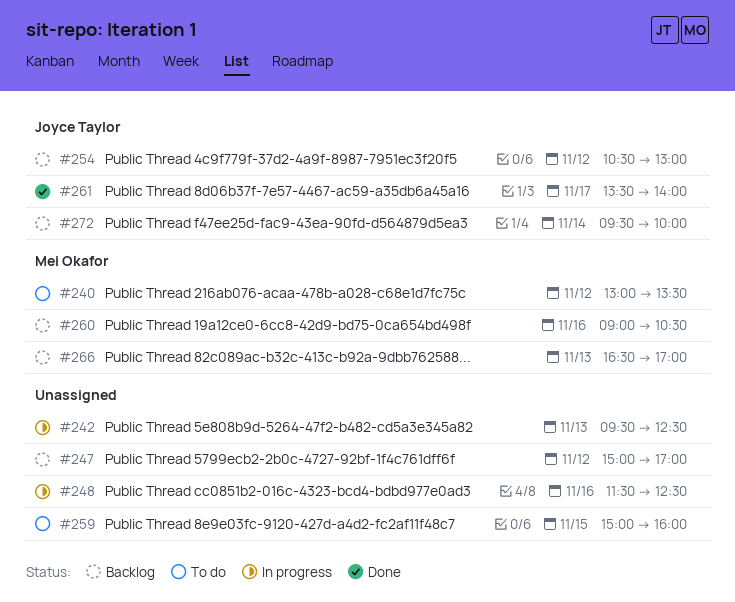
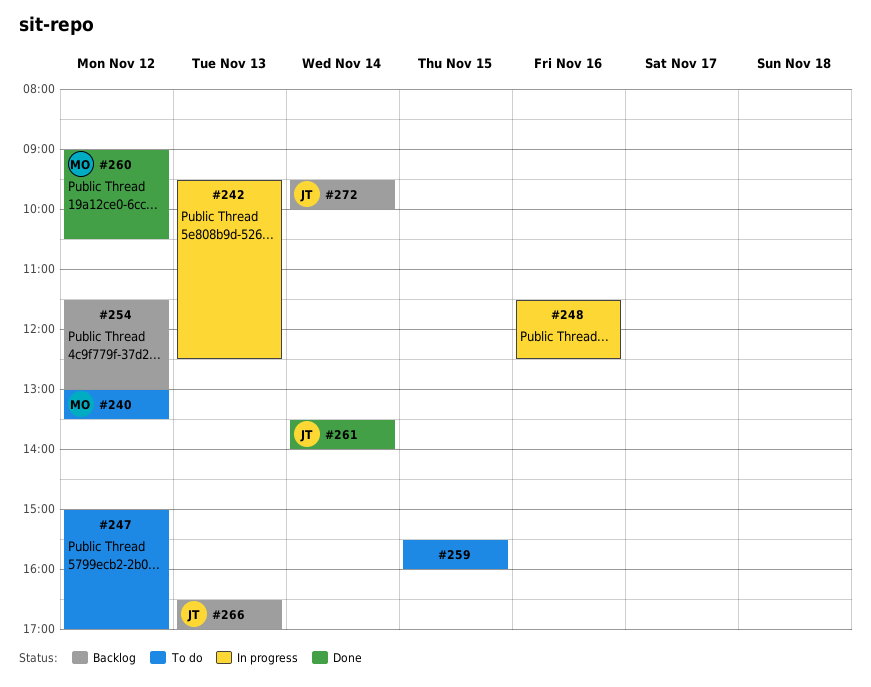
#247, status: Backlog -> To do
#254, owner: Joyce Taylor -> none
#254, begins: 10:30 -> 11:30
#259, begins: 15:00 -> 15:30
#260, status: Backlog -> Done
#260, day: Nov 16 -> Nov 12
#261, day: Nov 17 -> Nov 14
#266, owner: Mei Okafor -> Joyce Taylor

